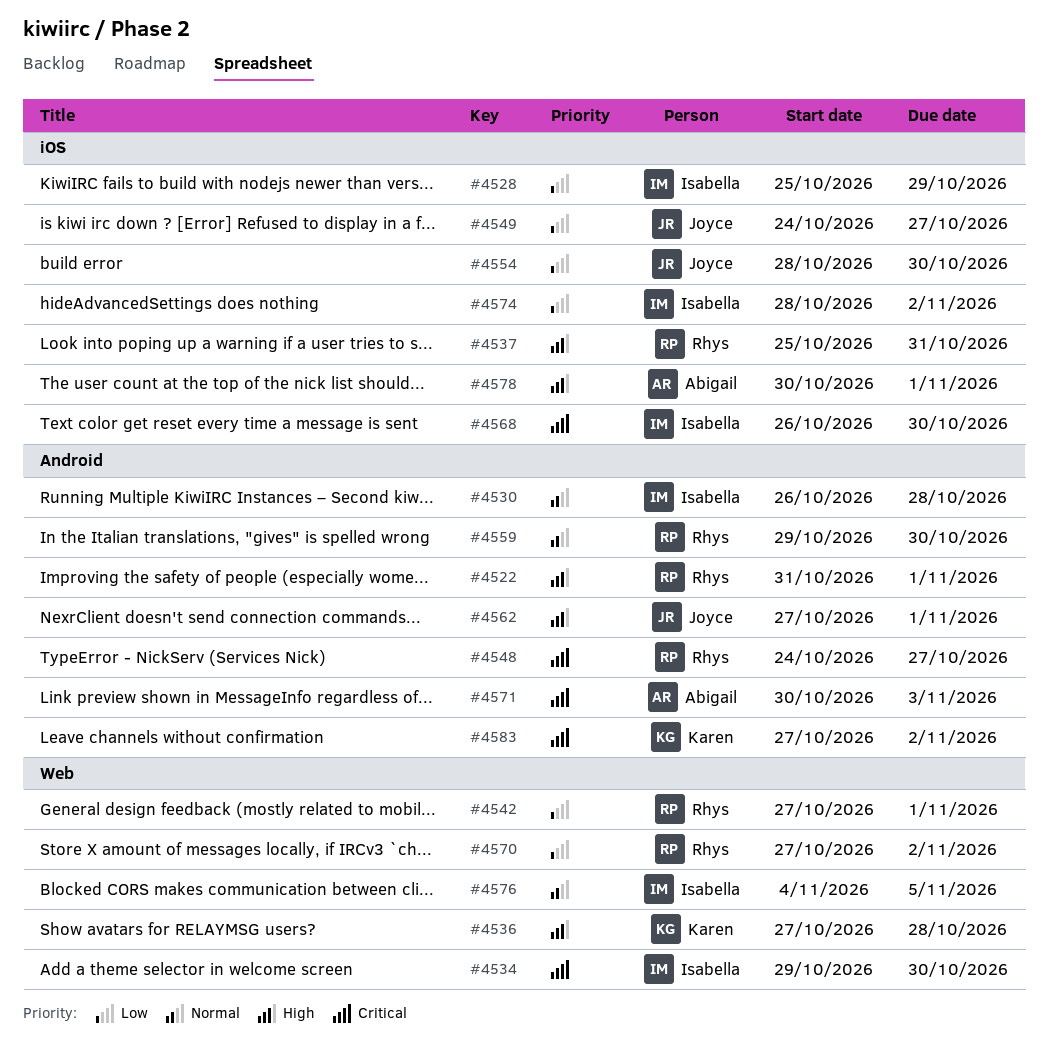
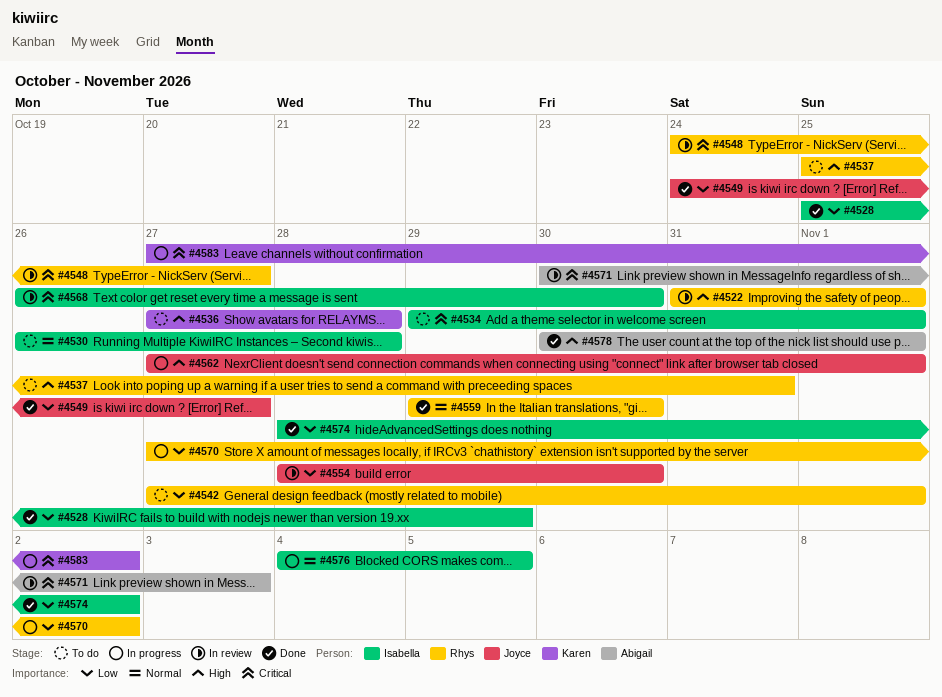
#4534, due: Oct 30 -> Nov 1

